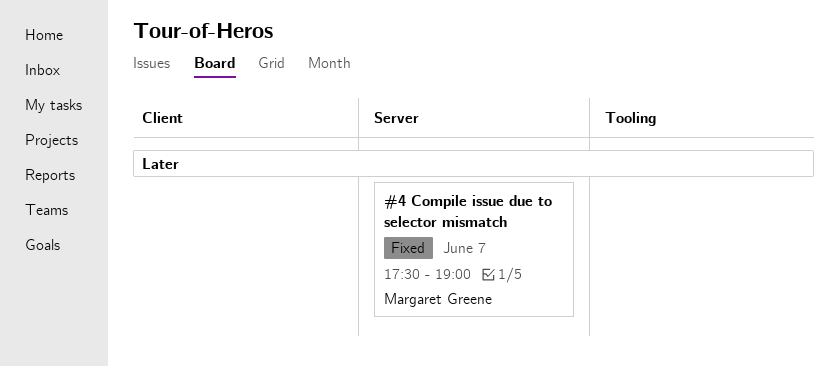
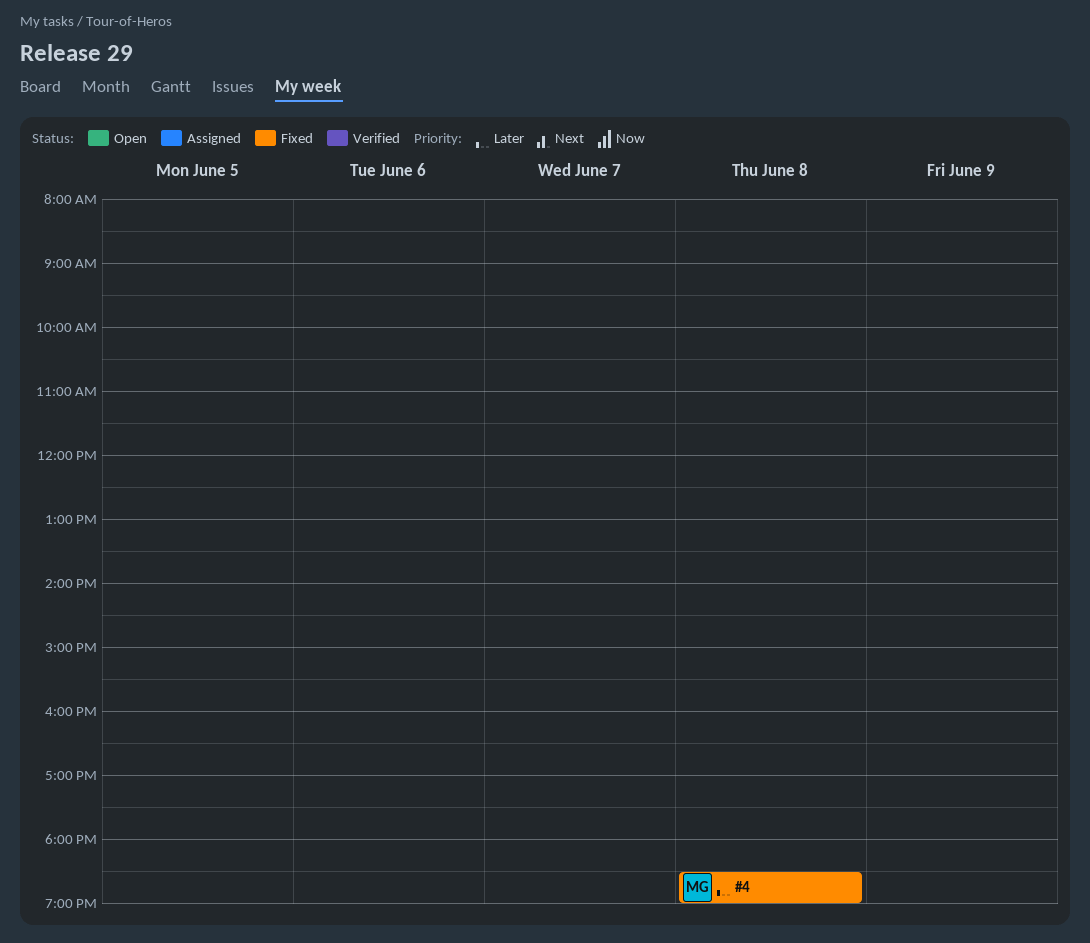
#4, day: Jun 7 -> Jun 8
#4, begins: 17:30 -> 18:30

